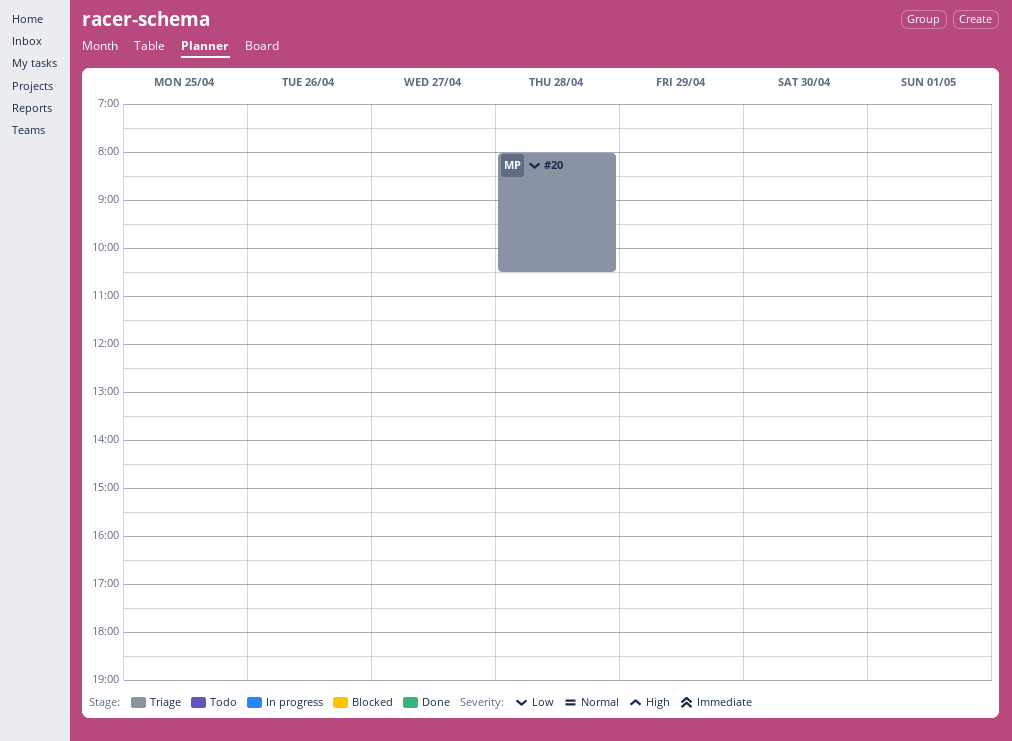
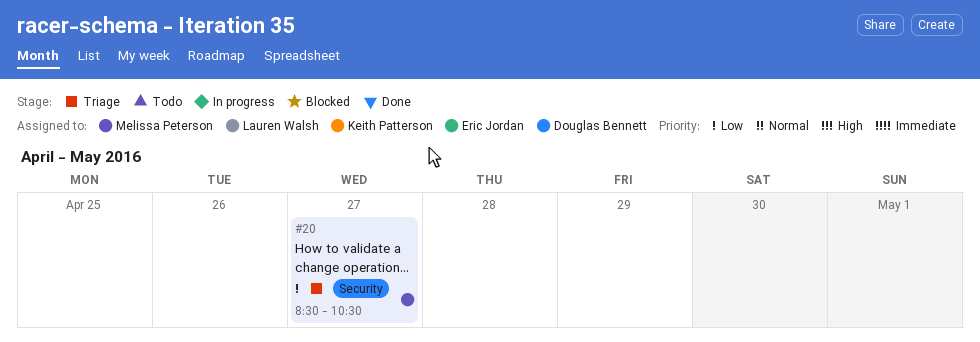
#20, day: Apr 28 -> Apr 27
#20, begins: 08:00 -> 08:30

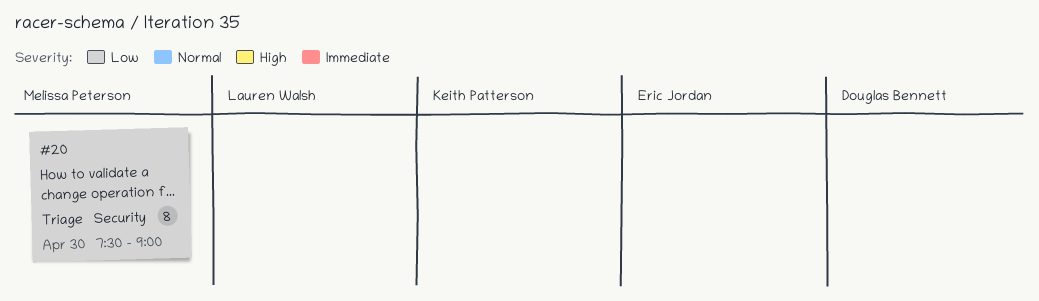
#20, day: Apr 27 -> Apr 30
#20, begins: 08:30 -> 07:30
#20, ends: 10:30 -> 09:00

